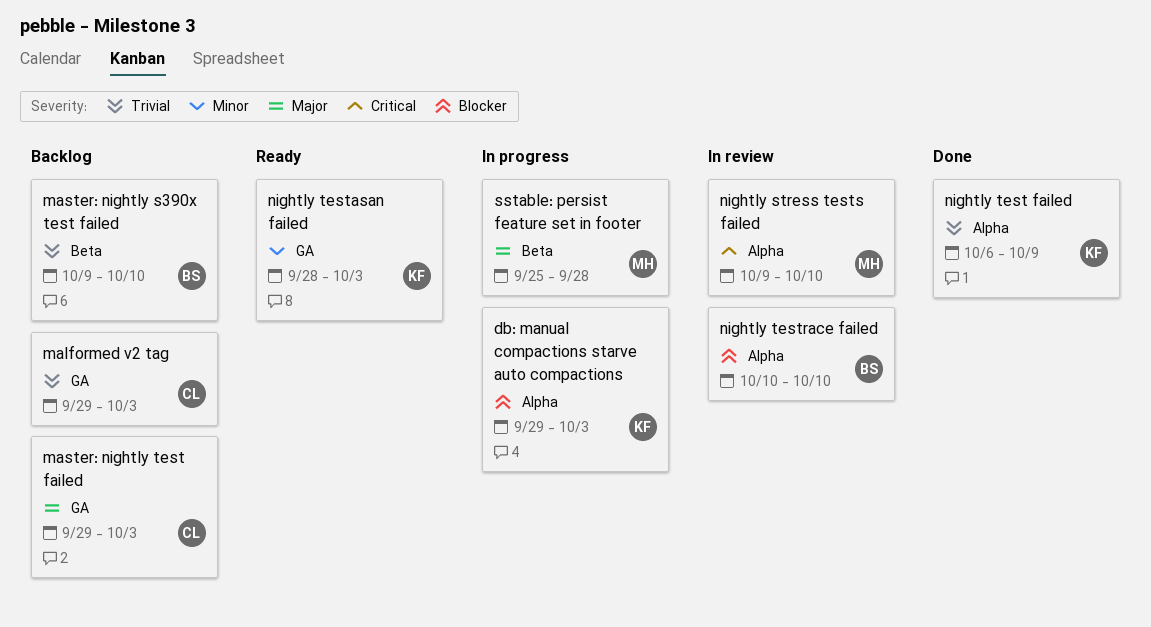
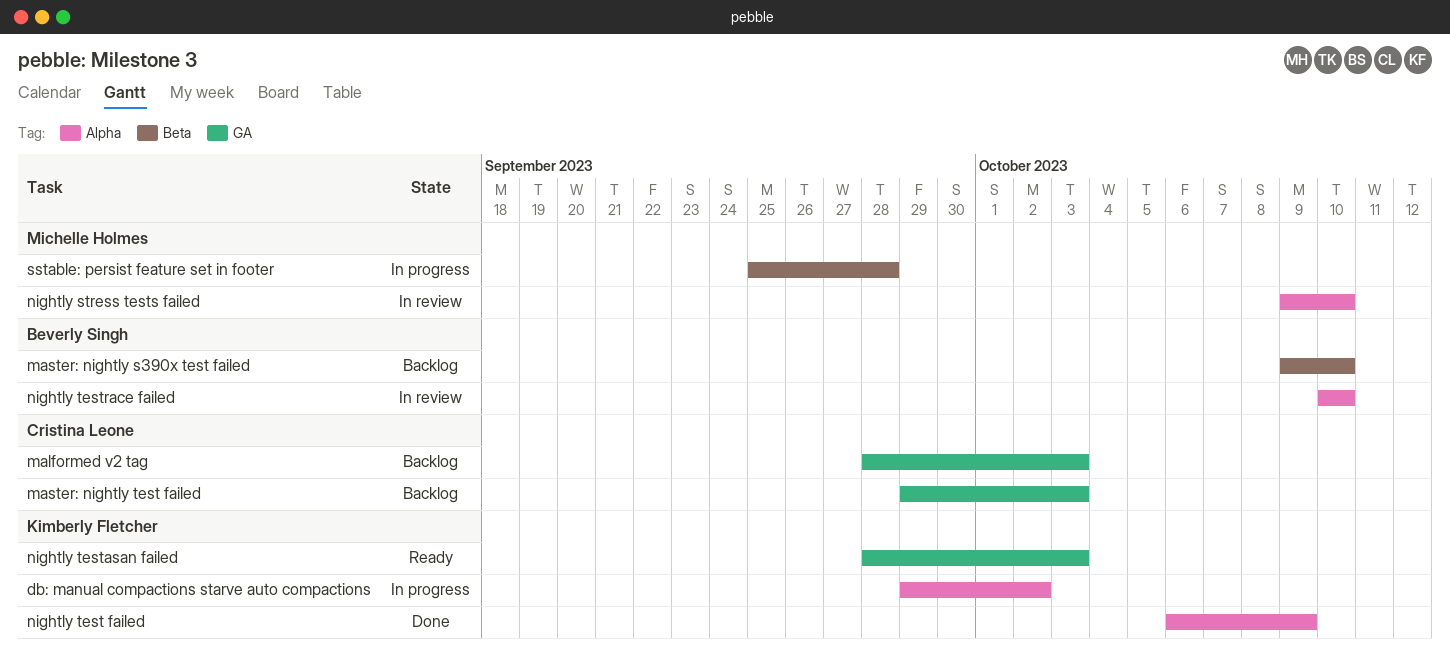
db: manual compactions starve auto compactions, due: Oct 3 -> Oct 2
malformed v2 tag, start: Sep 29 -> Sep 28

